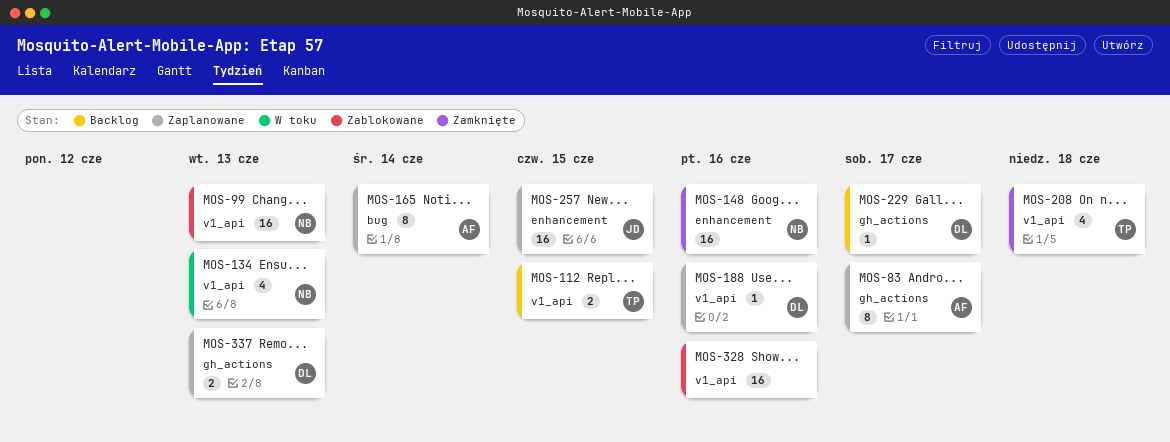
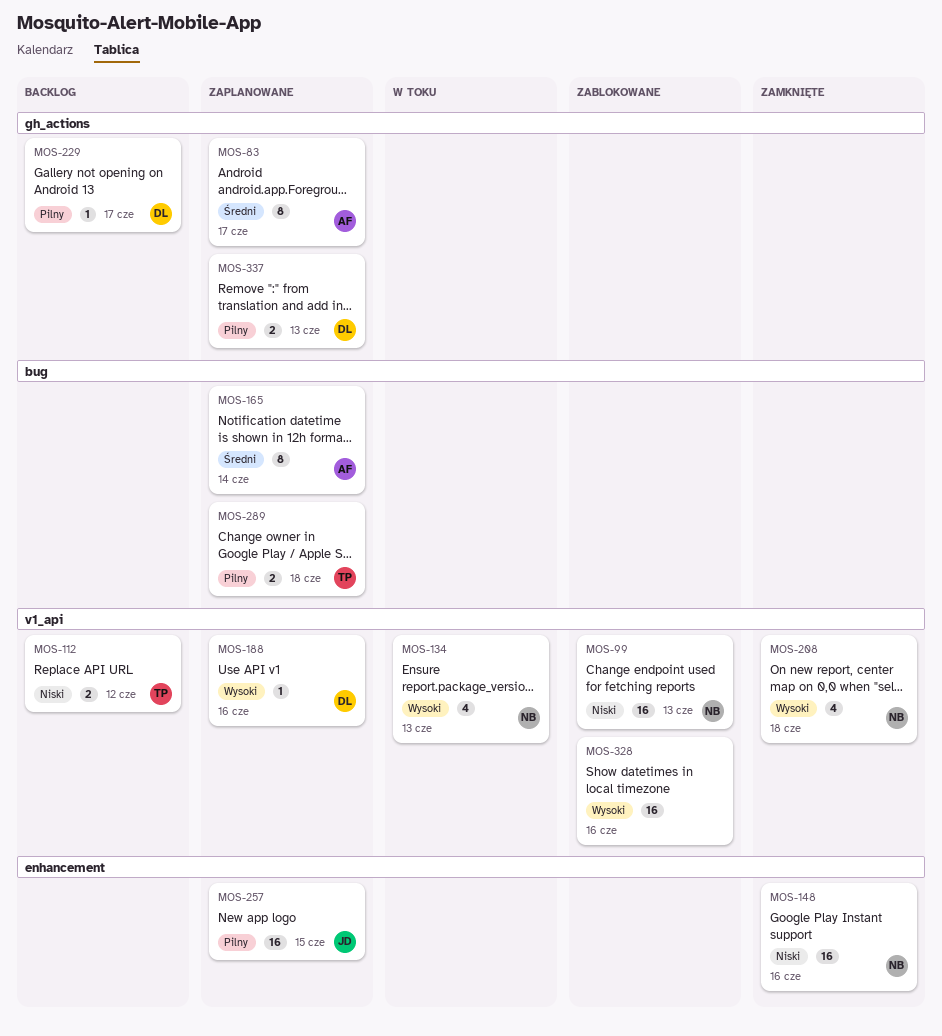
MOS-112, due: Jun 15 -> Jun 12
MOS-208, owner: TP -> NB
MOS-289: none -> present

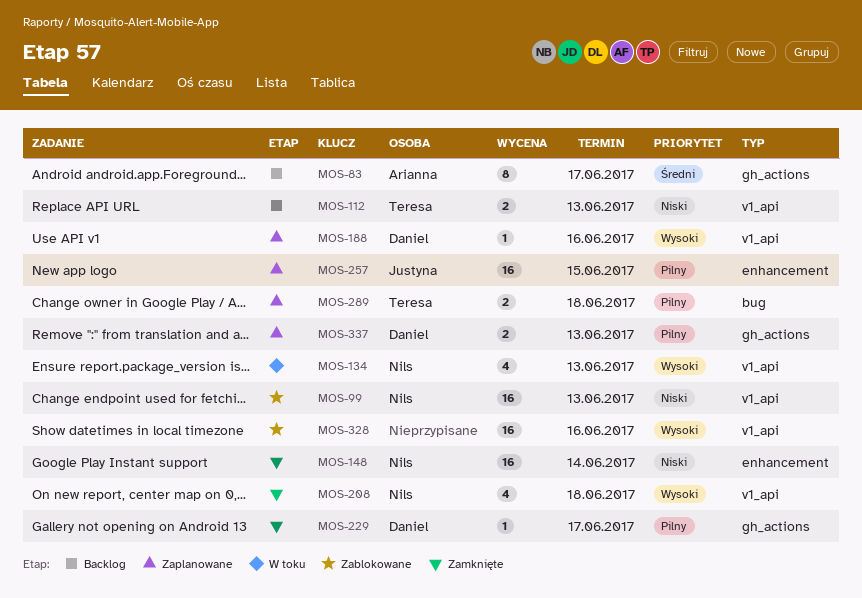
MOS-83, status: Zaplanowane -> Backlog
MOS-112, due: Jun 12 -> Jun 13
MOS-148, due: Jun 16 -> Jun 14
MOS-165: present -> none
MOS-229, status: Backlog -> Zamknięte

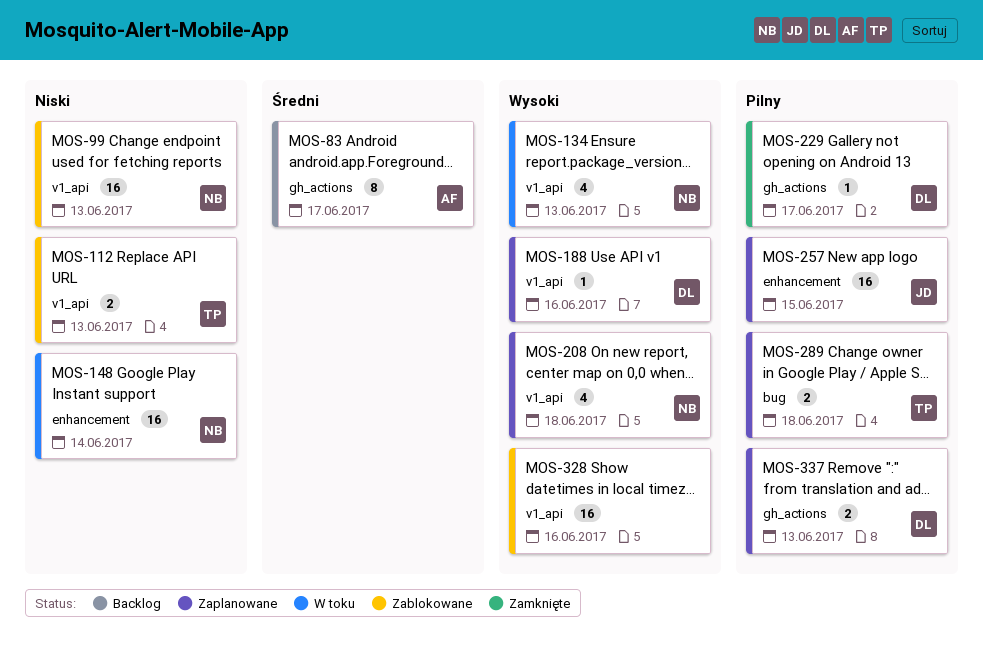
MOS-112, status: Backlog -> Zablokowane
MOS-148, status: Zamknięte -> W toku
MOS-208, status: Zamknięte -> Zaplanowane

